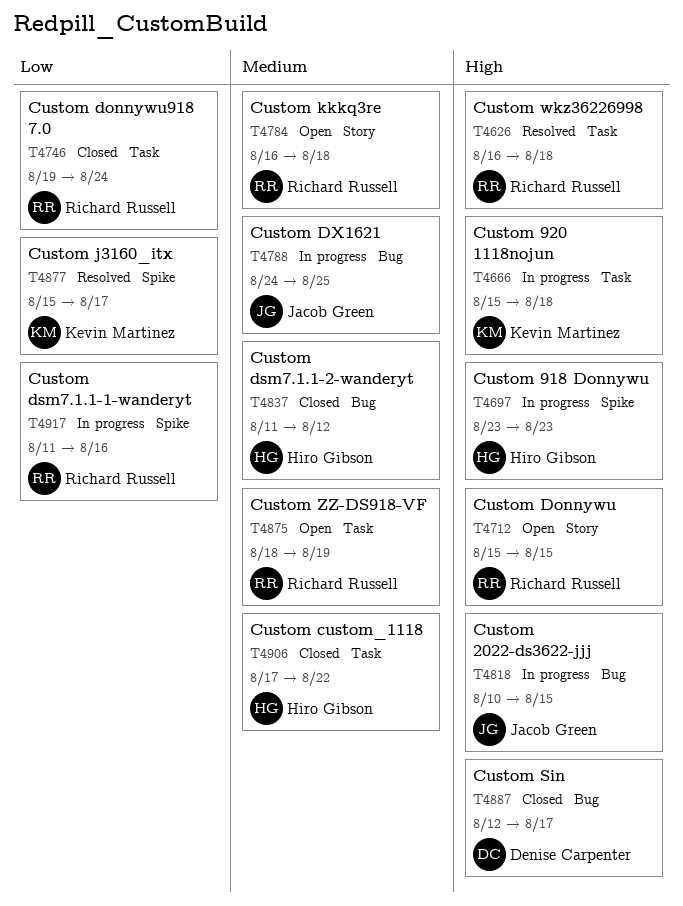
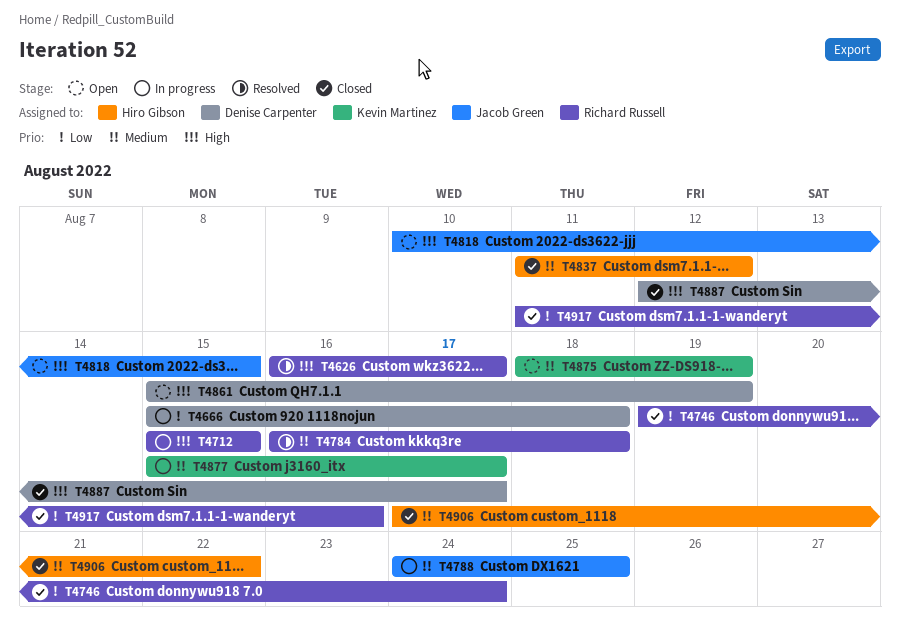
T4626, due: Aug 18 -> Aug 17
T4666, owner: Kevin Martinez -> Denise Carpenter
T4666, priority: High -> Low
T4697: present -> none
T4712, status: Open -> In progress
T4784, status: Open -> Resolved
T4818, status: In progress -> Open
T4861: none -> present
T4875, owner: Richard Russell -> Kevin Martinez
T4877, status: Resolved -> In progress
T4877, priority: Low -> Medium
T4917, status: In progress -> Closed

